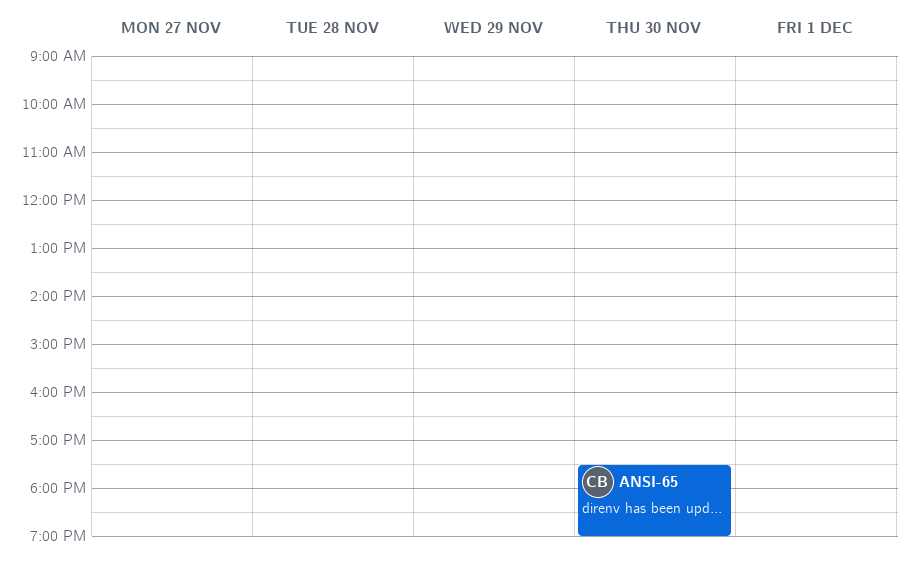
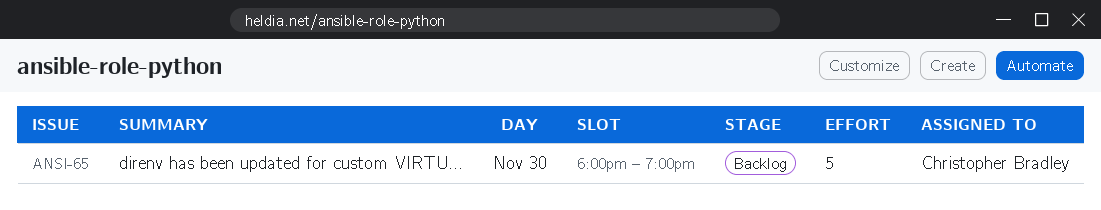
ANSI-65, begins: 17:30 -> 18:00

